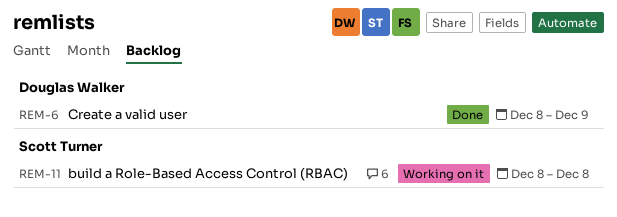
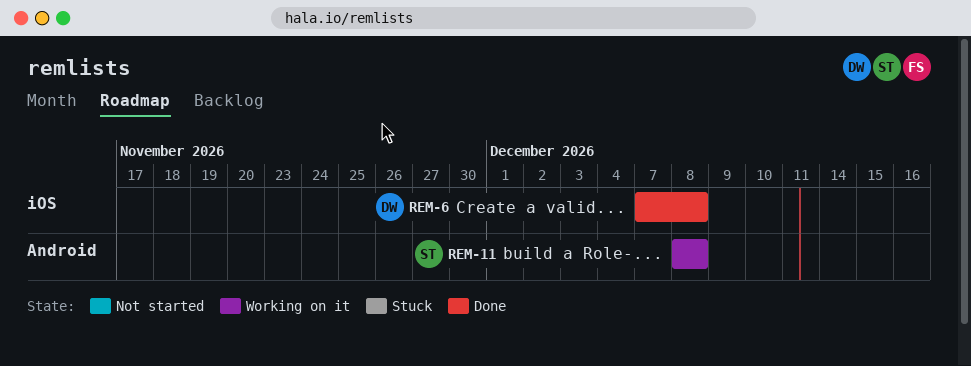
REM-6, start: Dec 8 -> Dec 7
REM-6, due: Dec 9 -> Dec 8

